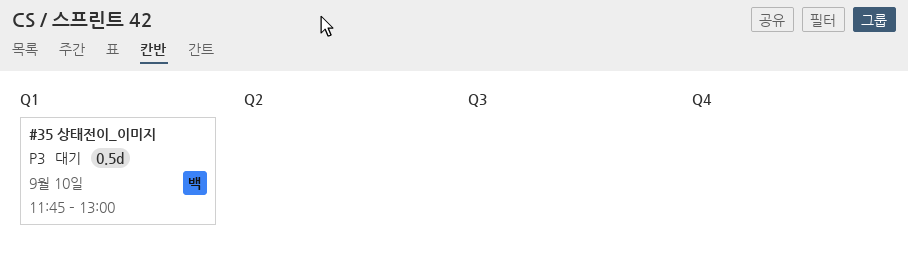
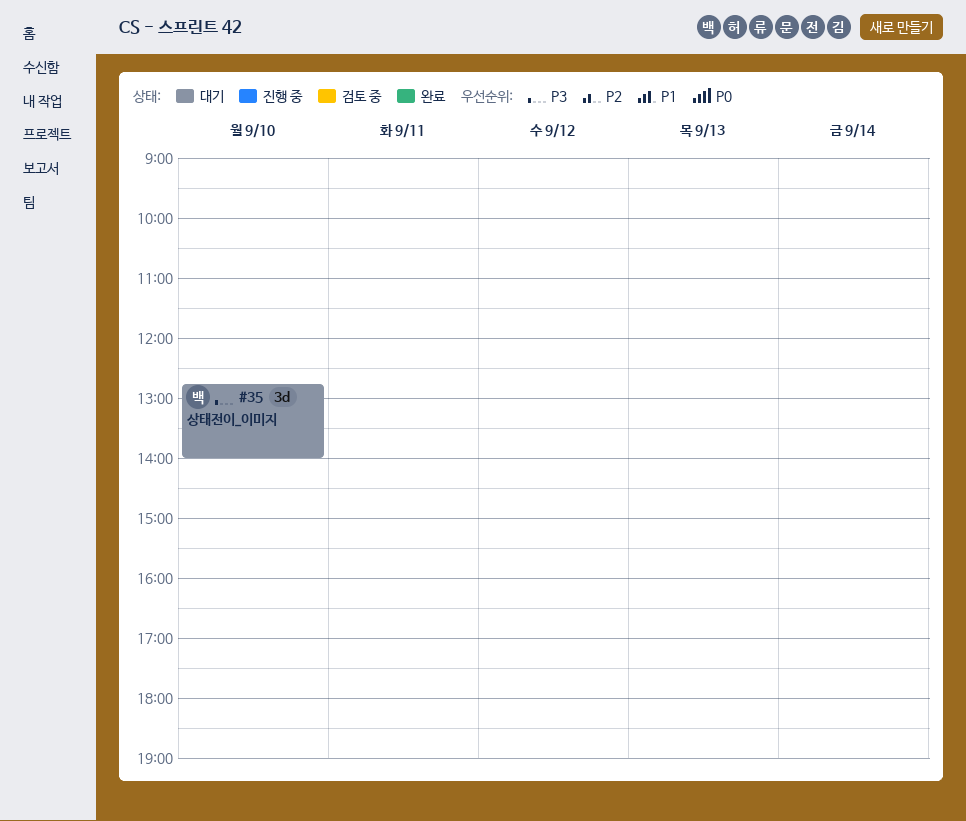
#35, estimate: 0.5d -> 3d
#35, begins: 11:45 -> 12:45
#35, ends: 13:00 -> 14:00

